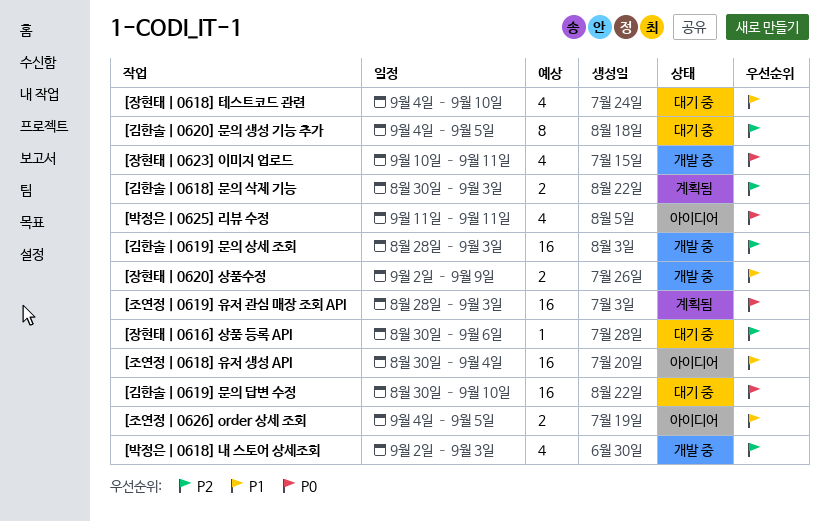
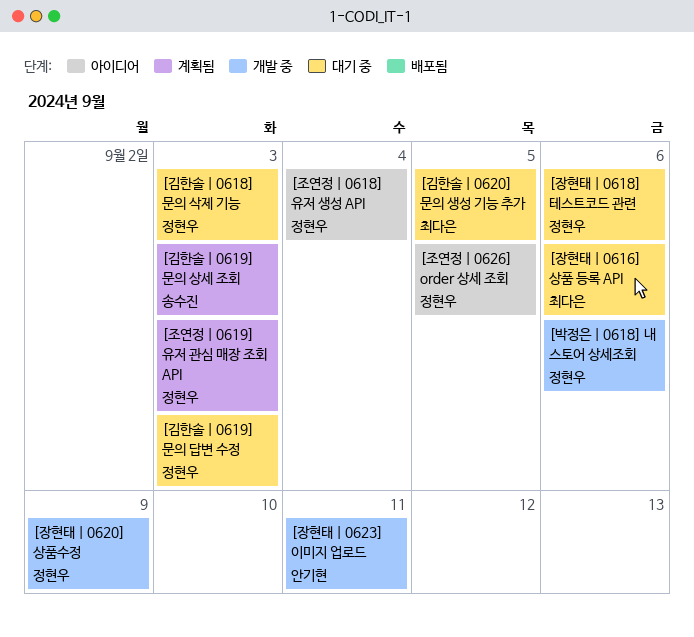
[김한솔 | 0618] 문의 삭제 기능, status: 계획됨 -> 대기 중
[김한솔 | 0619] 문의 답변 수정, due: Sep 10 -> Sep 3
[김한솔 | 0619] 문의 상세 조회, status: 개발 중 -> 계획됨
[박정은 | 0618] 내 스토어 상세조회, due: Sep 3 -> Sep 6
[박정은 | 0625] 리뷰 수정: present -> none
[장현태 | 0618] 테스트코드 관련, due: Sep 10 -> Sep 6

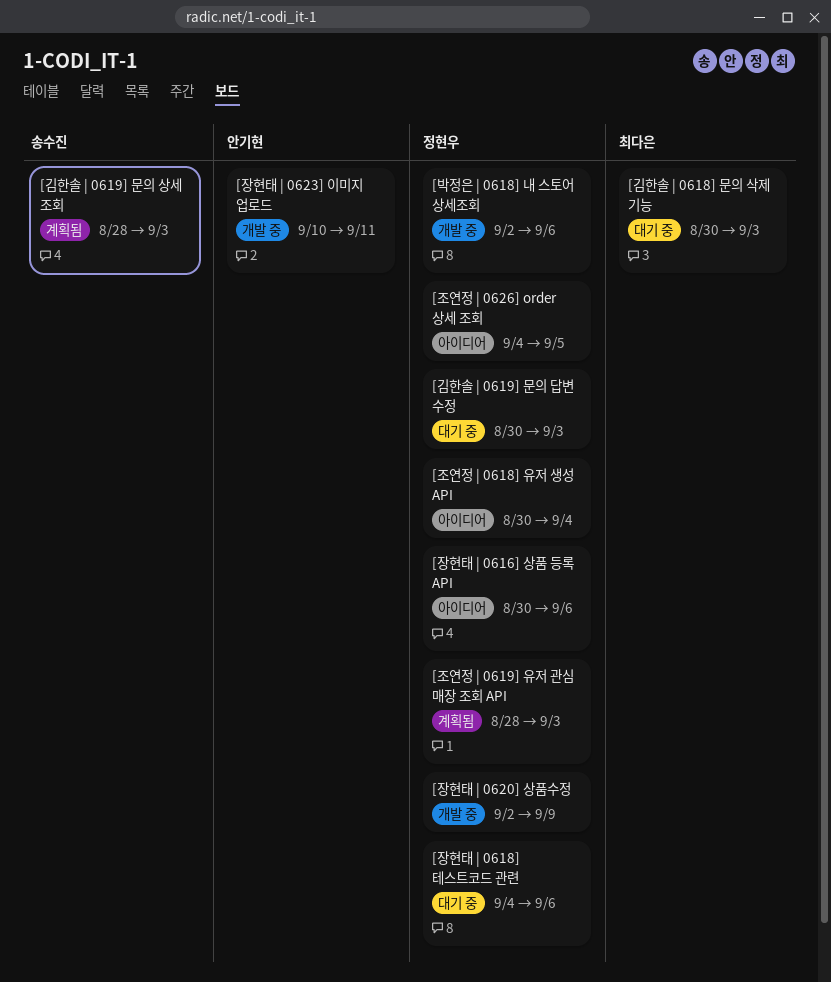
[김한솔 | 0618] 문의 삭제 기능, owner: 정현우 -> 최다은
[김한솔 | 0620] 문의 생성 기능 추가: present -> none
[장현태 | 0616] 상품 등록 API, status: 대기 중 -> 아이디어
[장현태 | 0616] 상품 등록 API, owner: 최다은 -> 정현우

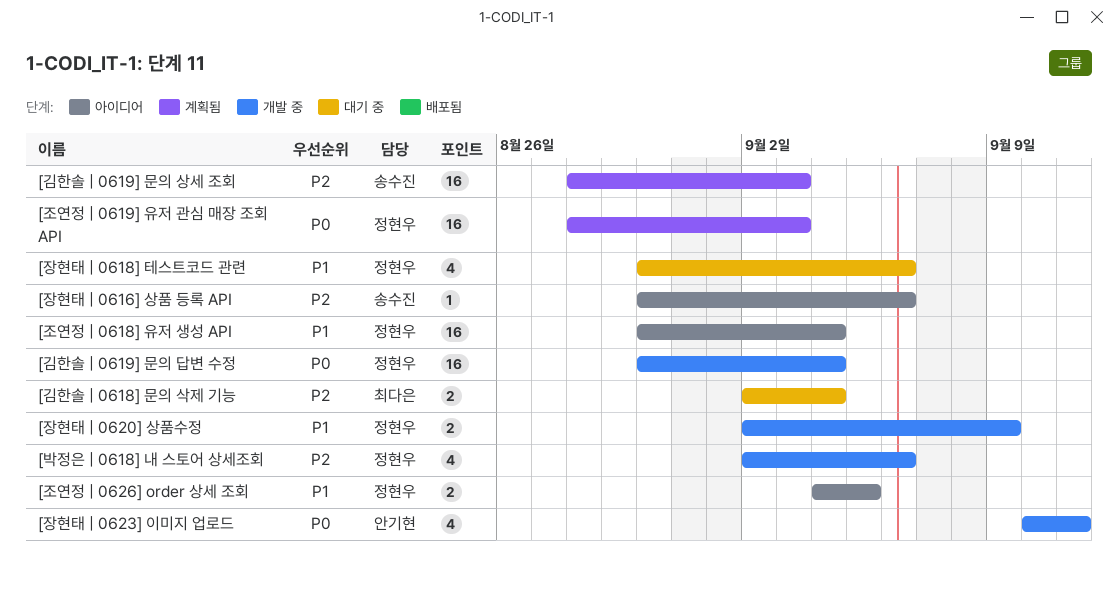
[김한솔 | 0618] 문의 삭제 기능, start: Aug 30 -> Sep 2
[김한솔 | 0618] 문의 삭제 기능, due: Sep 3 -> Sep 4
[김한솔 | 0619] 문의 답변 수정, status: 대기 중 -> 개발 중
[김한솔 | 0619] 문의 답변 수정, due: Sep 3 -> Sep 4
[장현태 | 0616] 상품 등록 API, owner: 정현우 -> 송수진
[장현태 | 0618] 테스트코드 관련, start: Sep 4 -> Aug 30

